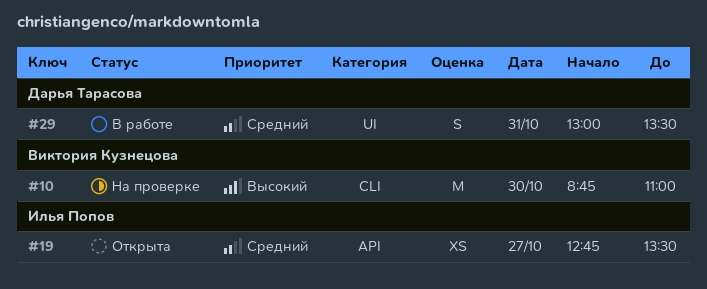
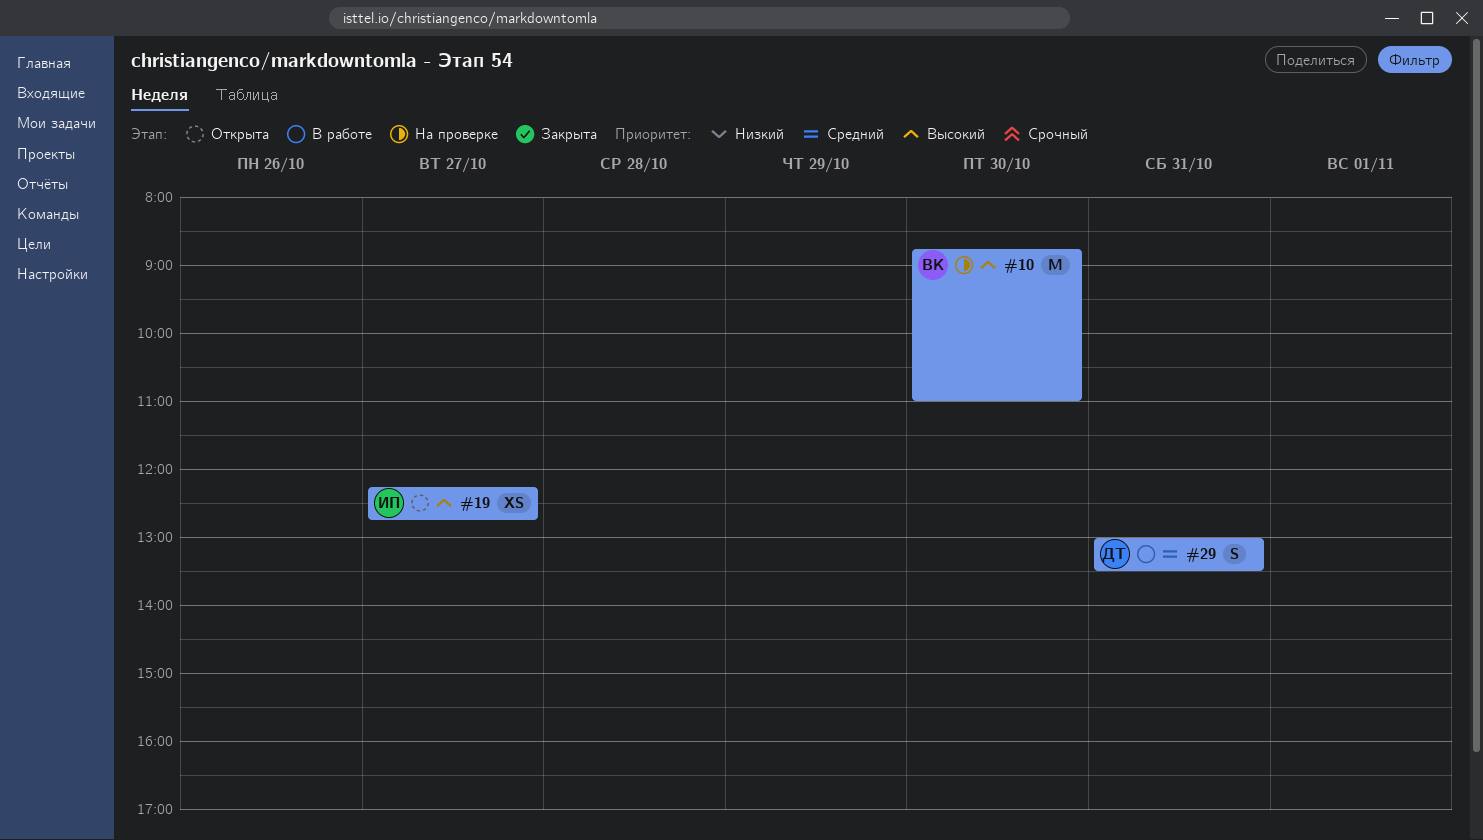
#19, priority: Средний -> Высокий
#19, begins: 12:45 -> 12:15
#19, ends: 13:30 -> 12:45

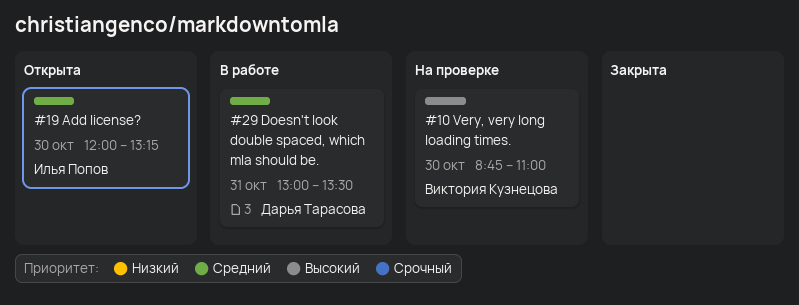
#19, priority: Высокий -> Средний
#19, day: Oct 27 -> Oct 30
#19, begins: 12:15 -> 12:00
#19, ends: 12:45 -> 13:15

